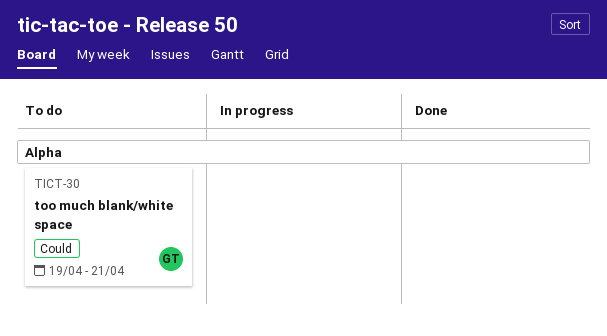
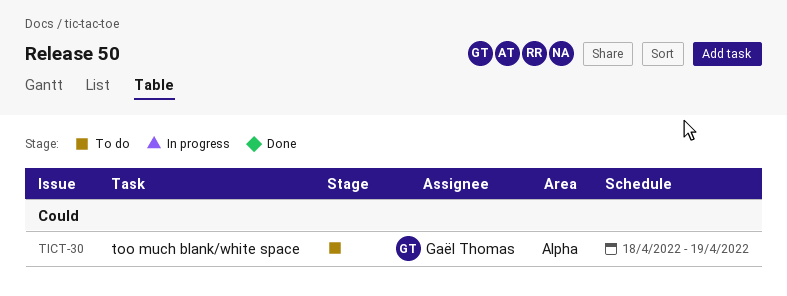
TICT-30, start: Apr 19 -> Apr 18
TICT-30, due: Apr 21 -> Apr 19

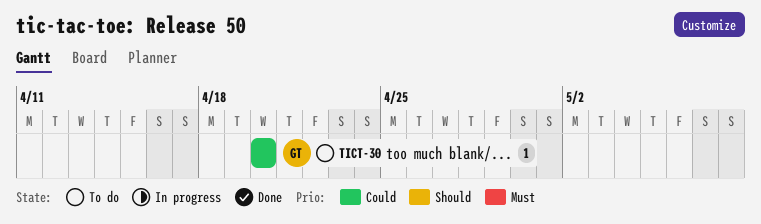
TICT-30, start: Apr 18 -> Apr 20
TICT-30, due: Apr 19 -> Apr 20

